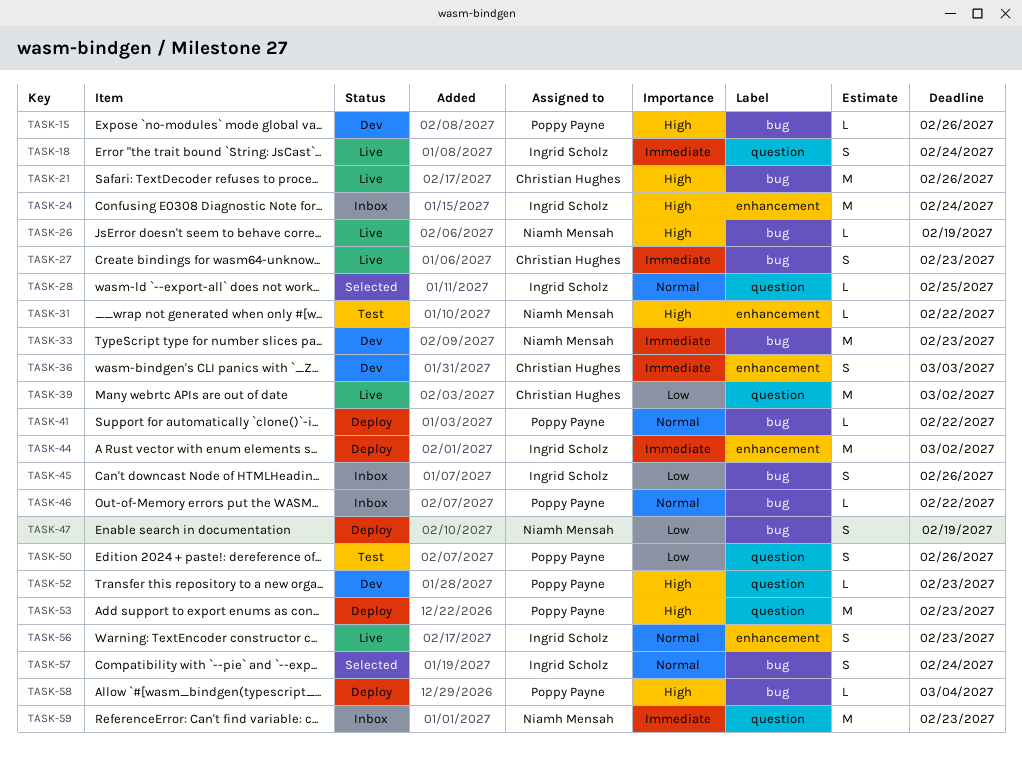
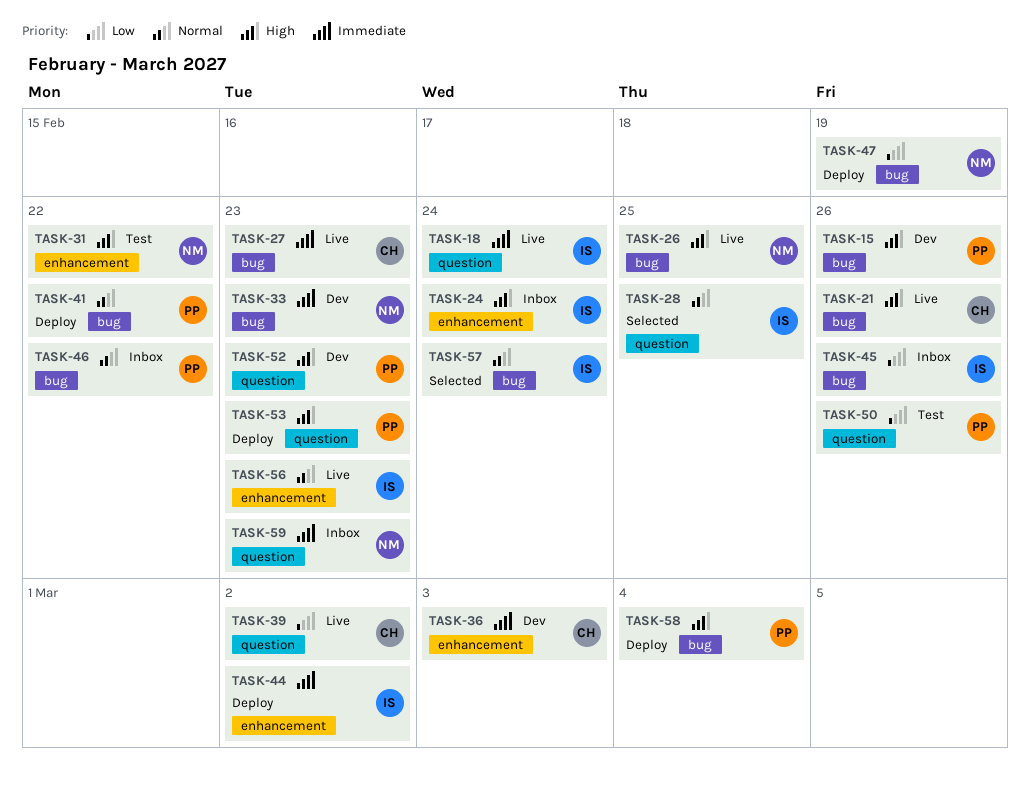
TASK-26, due: Feb 19 -> Feb 25

